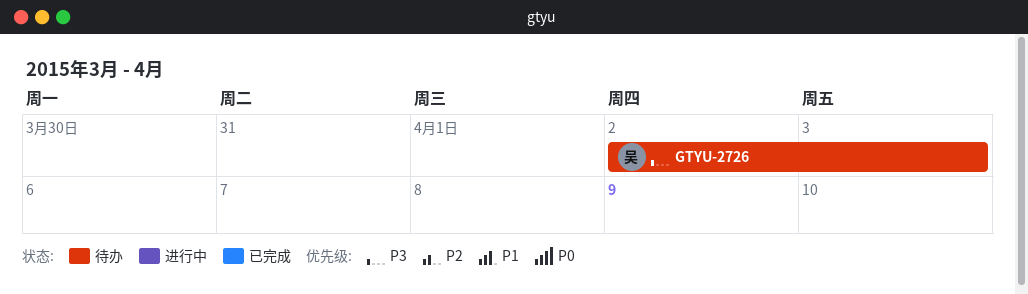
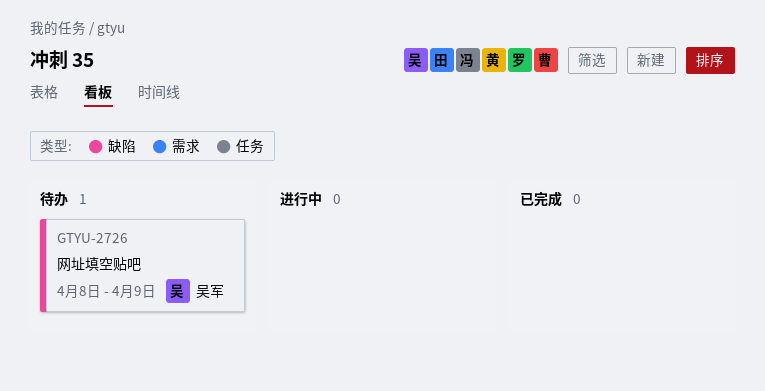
GTYU-2726, start: Apr 2 -> Apr 8
GTYU-2726, due: Apr 3 -> Apr 9

